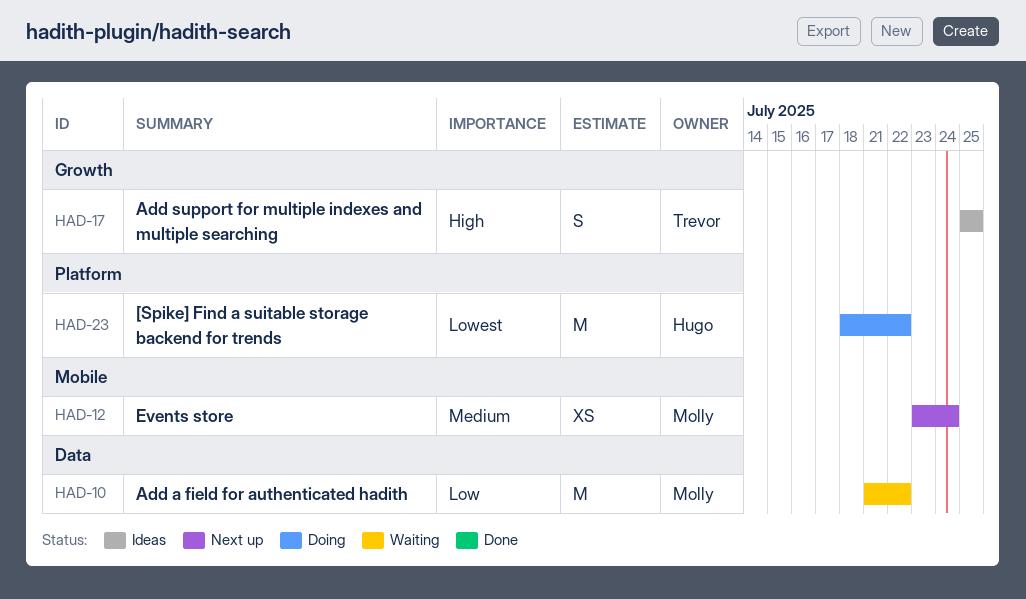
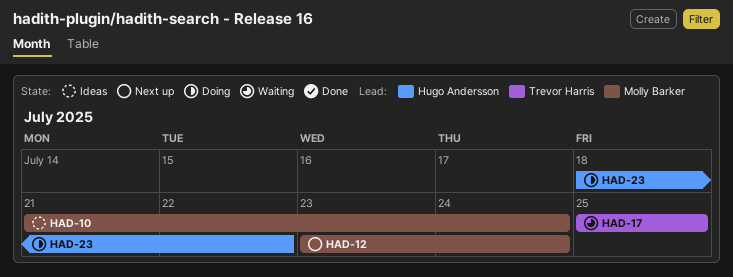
HAD-10, status: Waiting -> Ideas
HAD-10, due: Jul 22 -> Jul 24
HAD-17, status: Ideas -> Waiting

